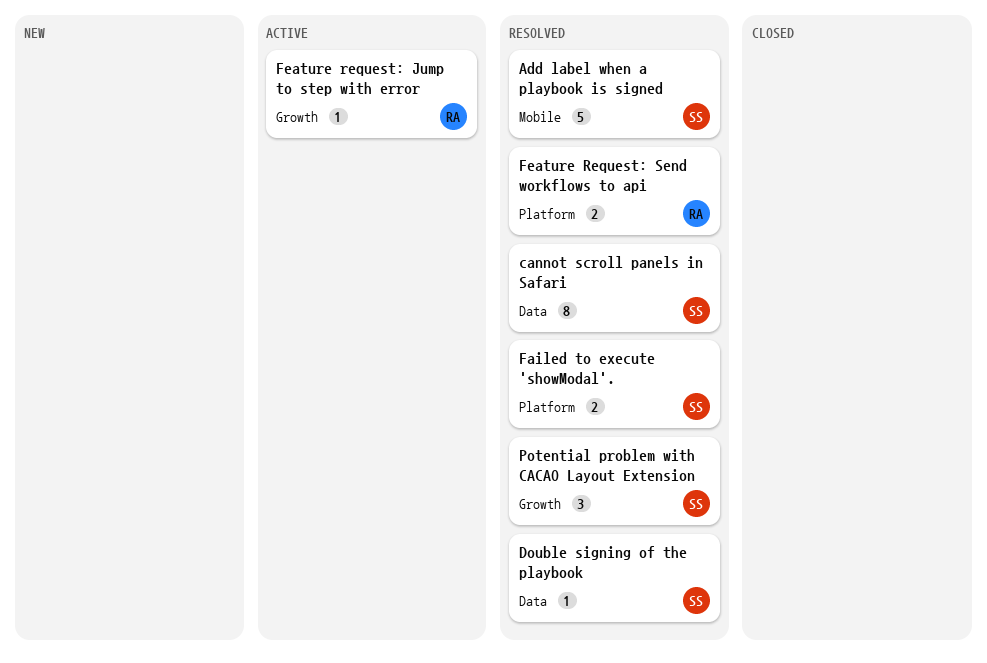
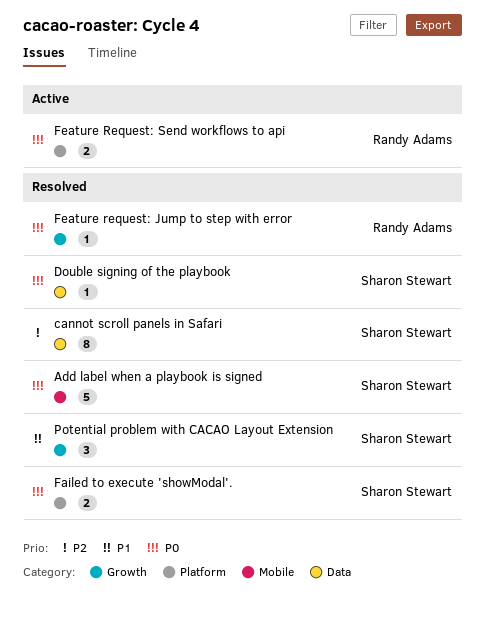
Feature request: Jump to step with error, status: Active -> Resolved
Feature Request: Send workflows to api, status: Resolved -> Active

